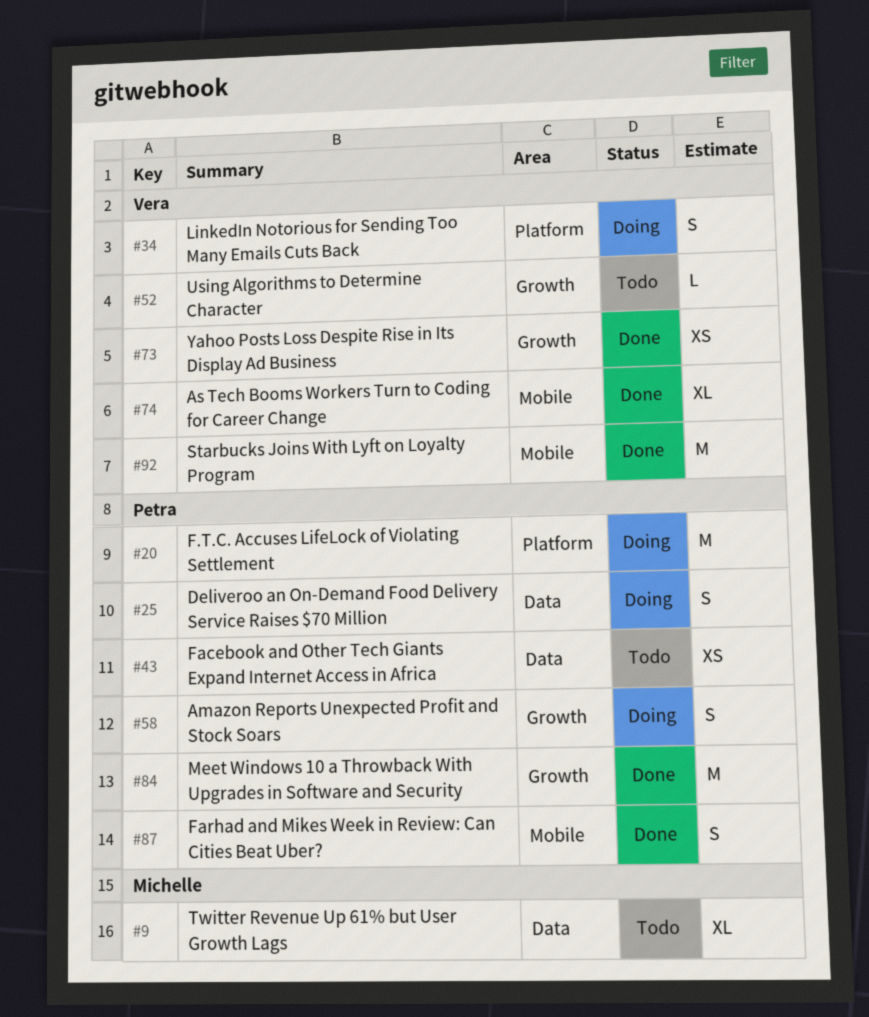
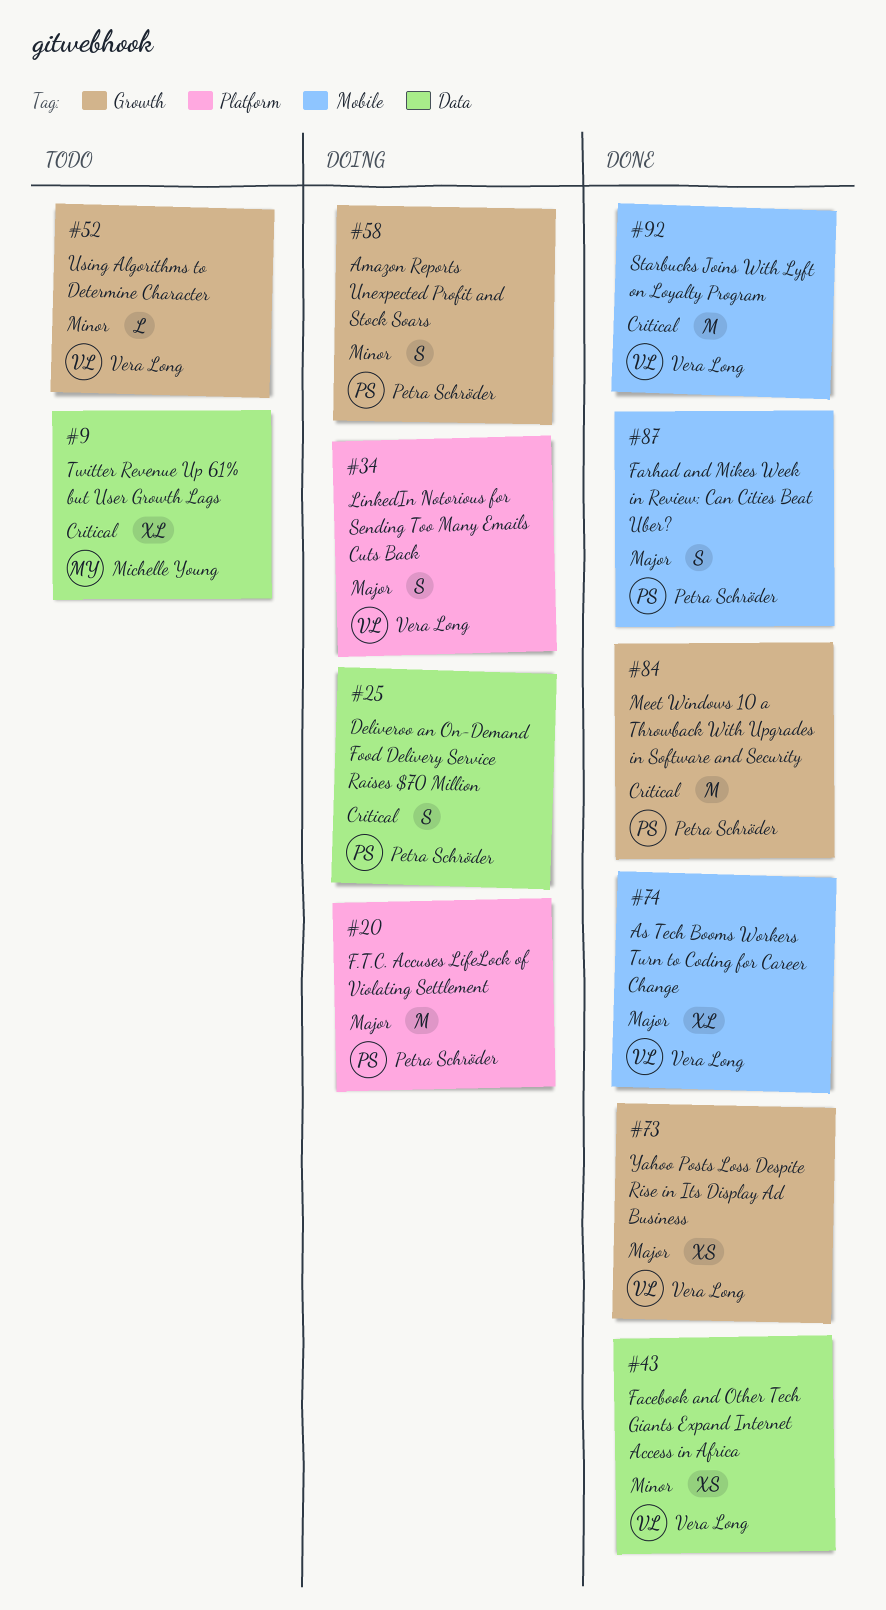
#43, status: Todo -> Done
#43, owner: Petra Schröder -> Vera Long

